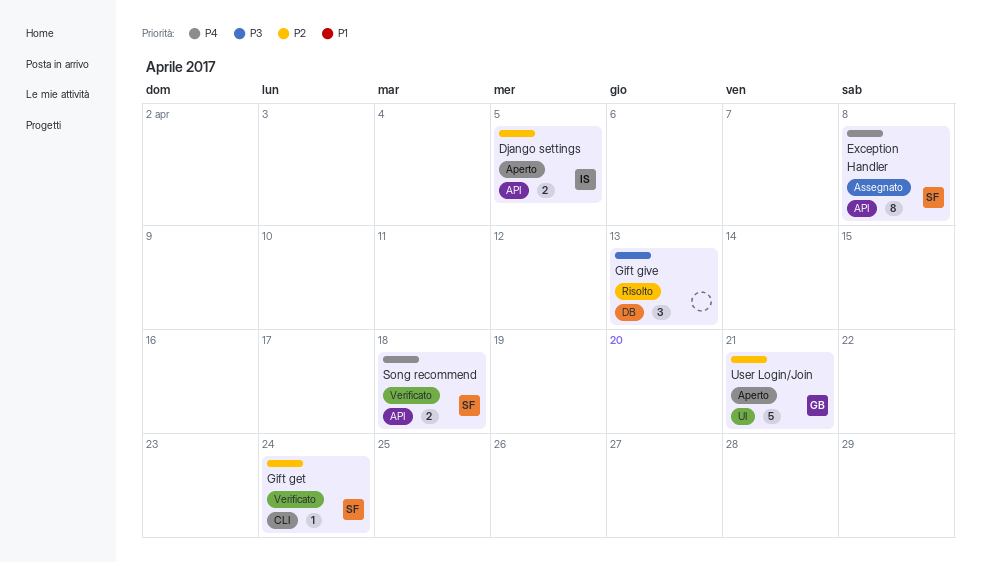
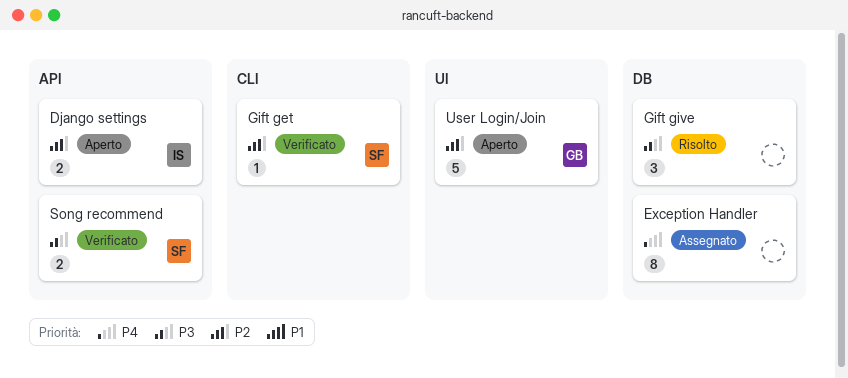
Exception Handler, owner: SF -> none
Exception Handler, label: API -> DB
Song recommend, priority: P4 -> P3

